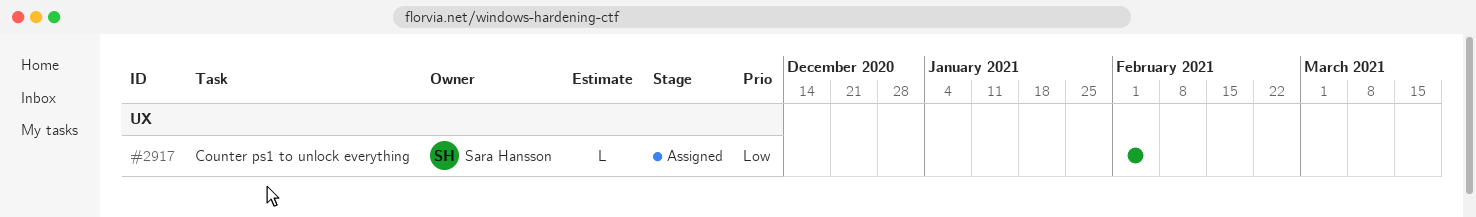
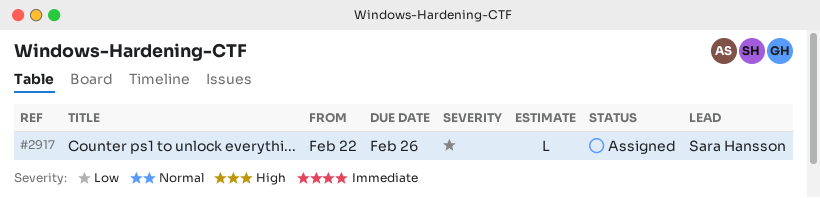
#2917, start: Feb 1 -> Feb 22
#2917, due: Feb 5 -> Feb 26

